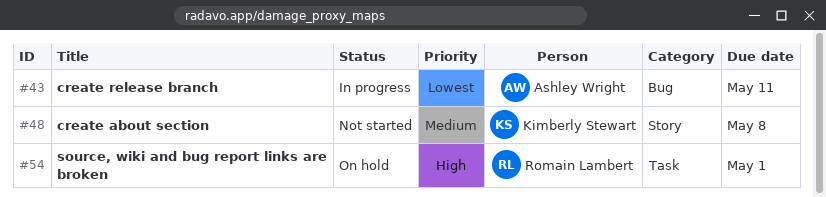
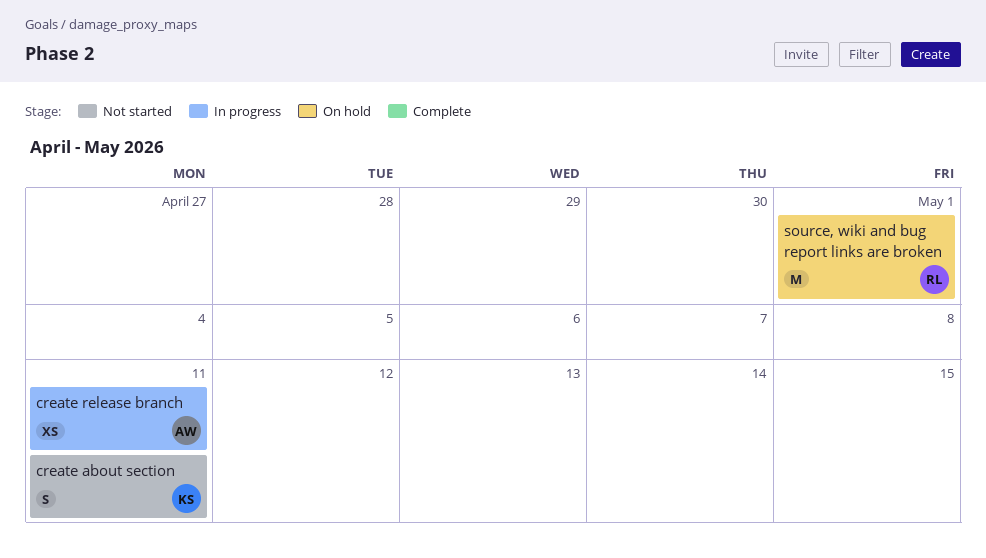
create about section, due: May 8 -> May 11

